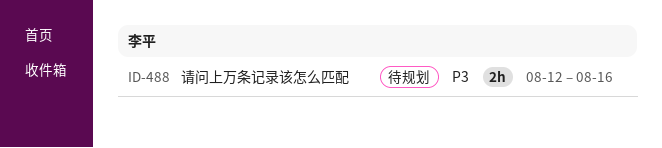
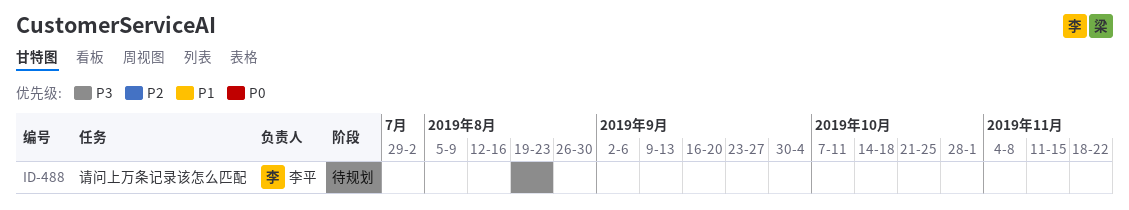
ID-488, start: Aug 12 -> Aug 19
ID-488, due: Aug 16 -> Aug 23

